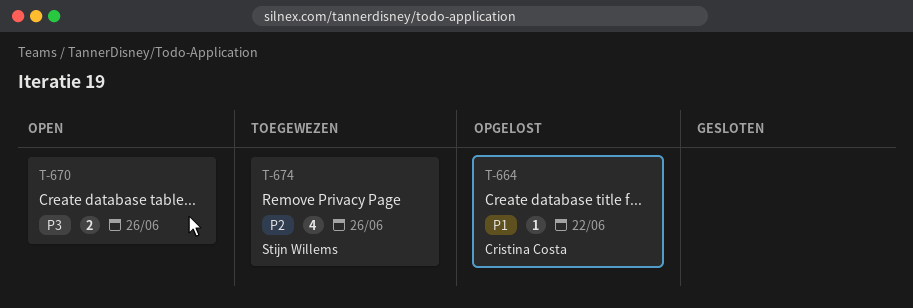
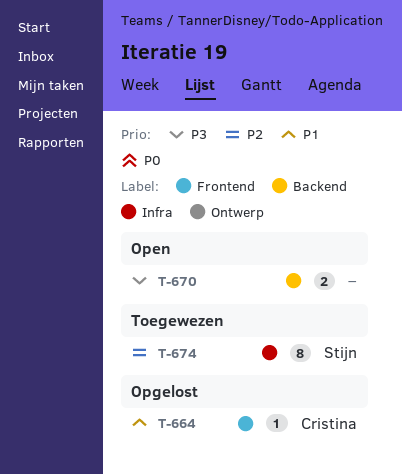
T-674, estimate: 4 -> 8

